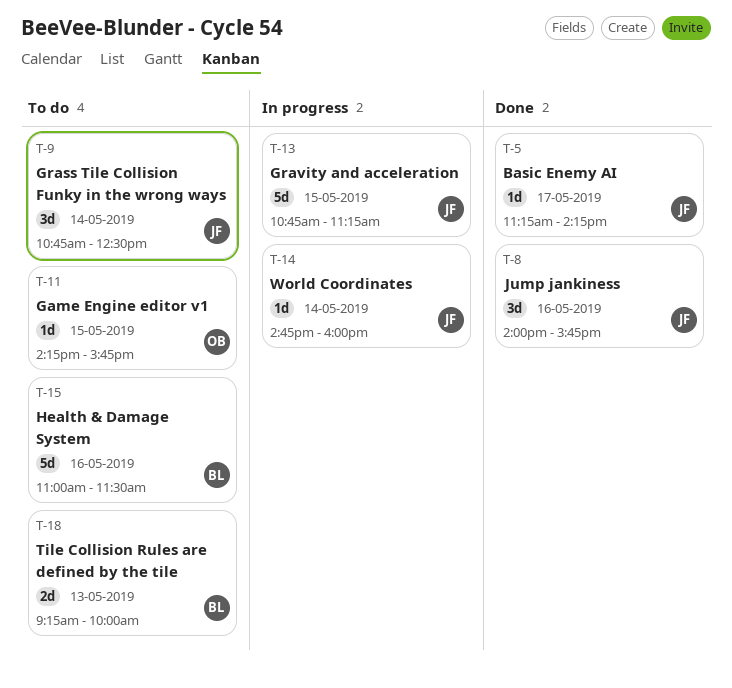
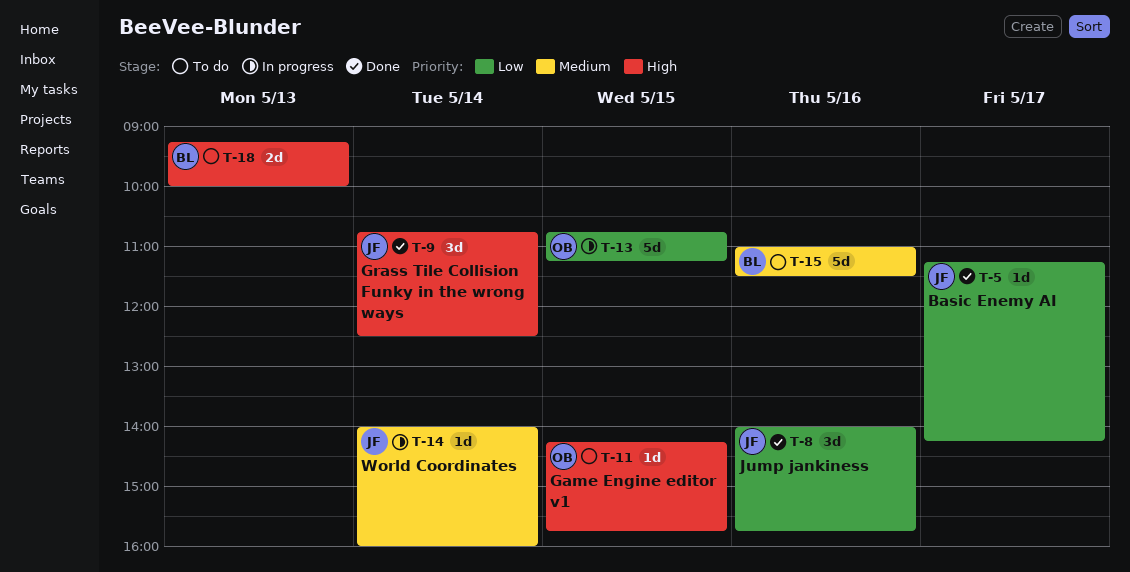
T-9, status: To do -> Done
T-13, owner: JF -> OB
T-14, begins: 14:45 -> 14:00

